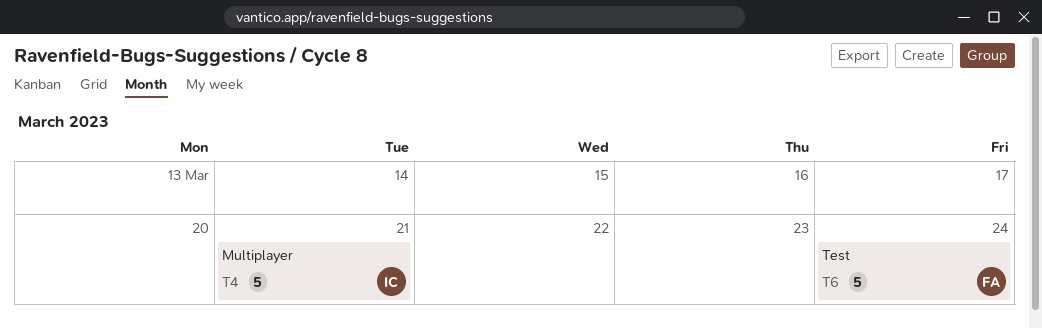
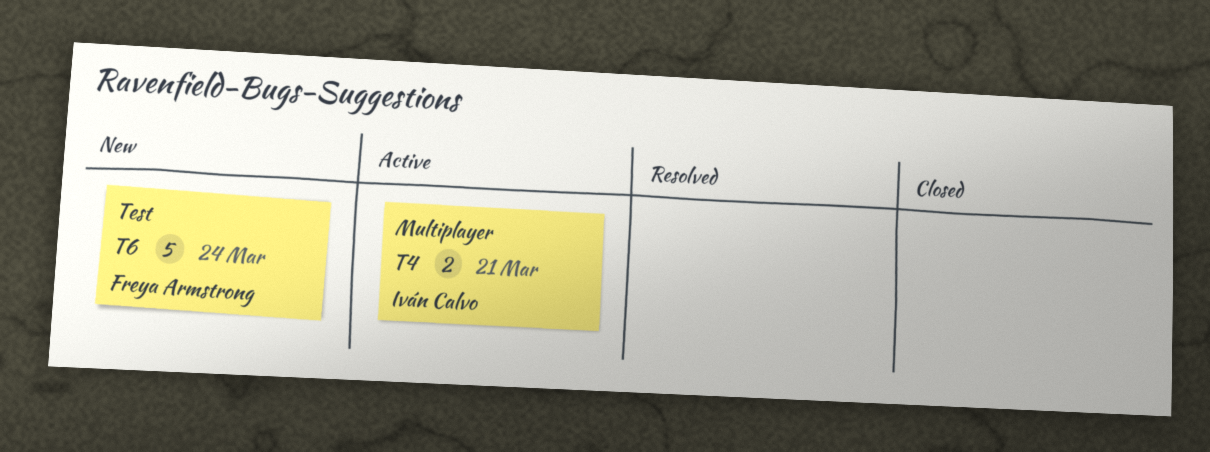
T4, estimate: 5 -> 2

